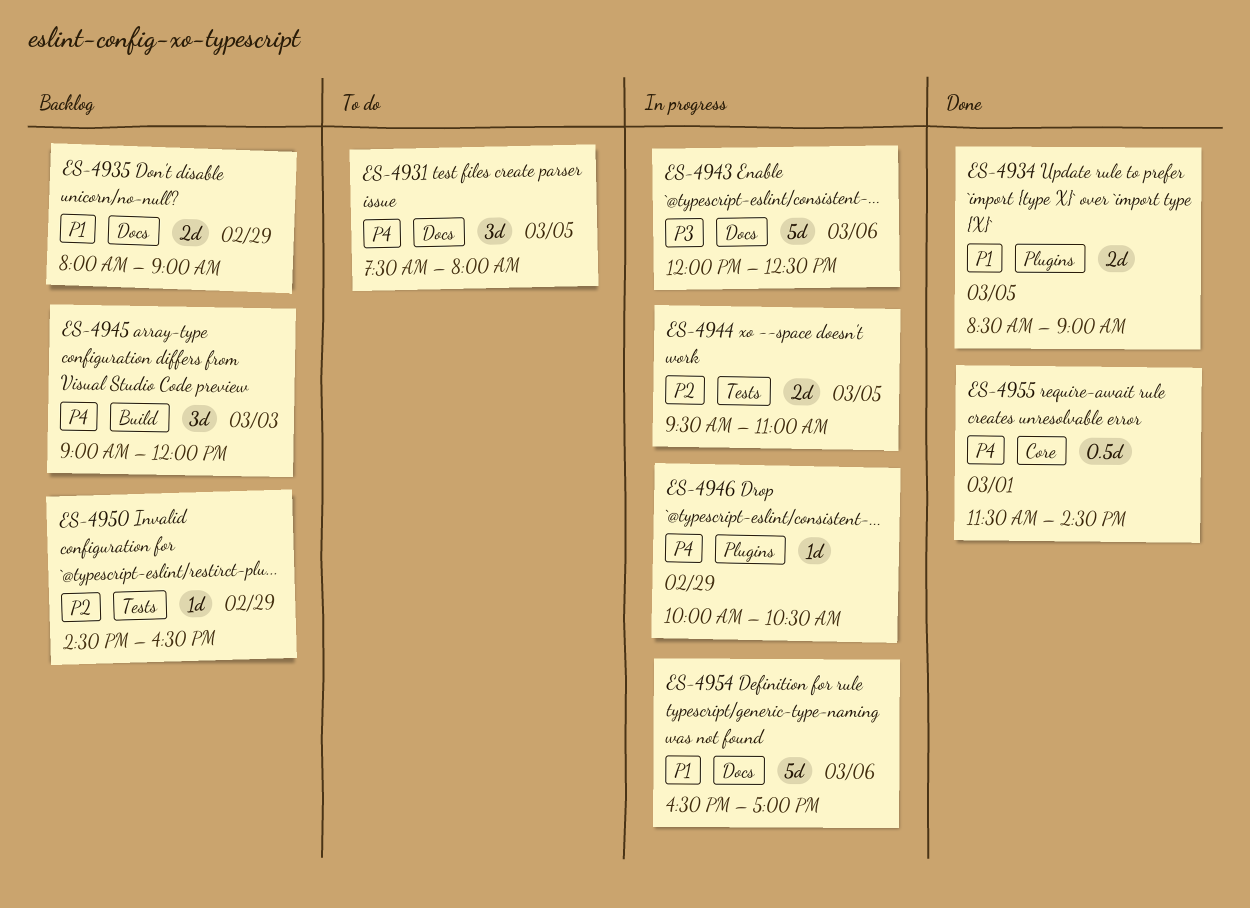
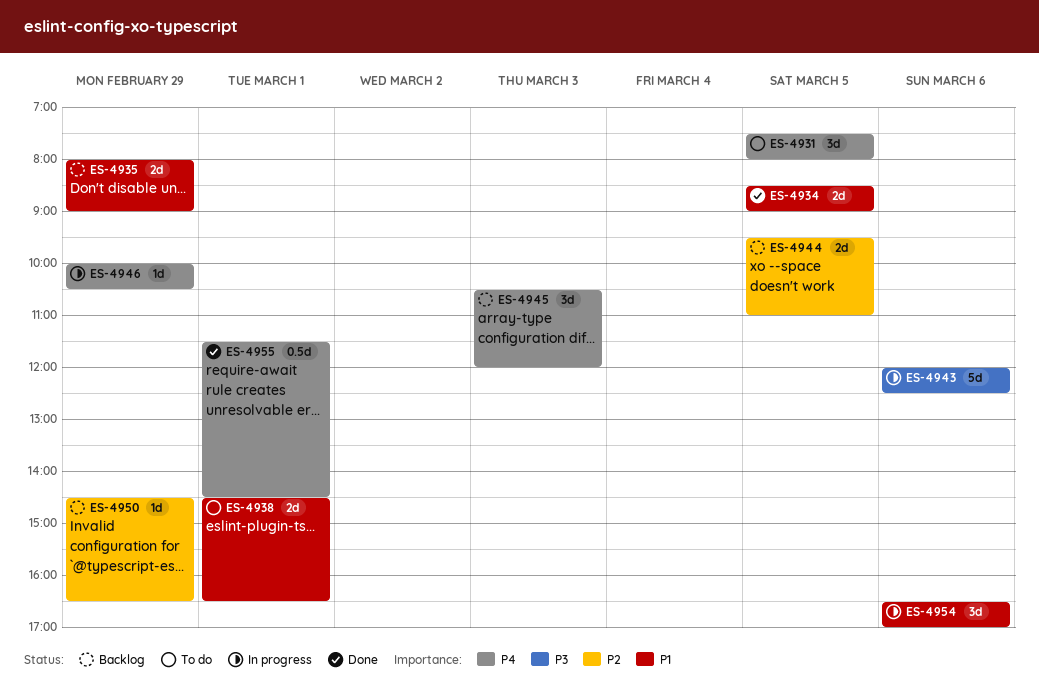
ES-4938: none -> present
ES-4944, status: In progress -> Backlog
ES-4945, begins: 09:00 -> 10:30
ES-4954, estimate: 5d -> 3d

